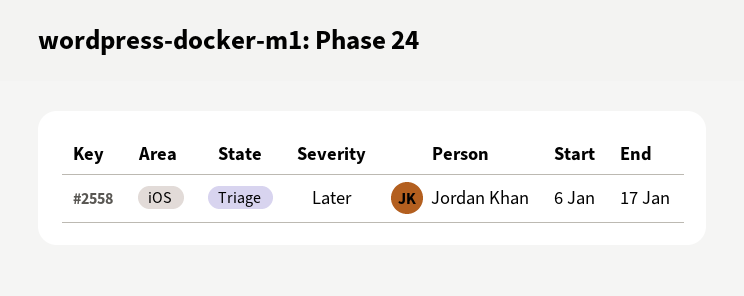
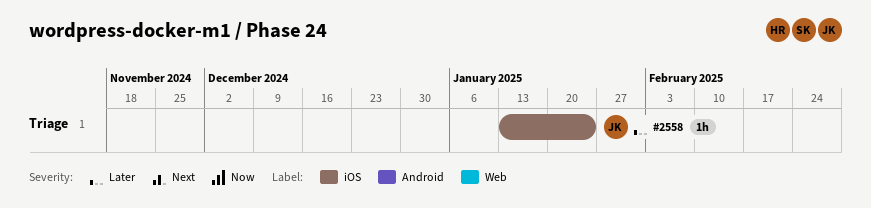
#2558, start: Jan 6 -> Jan 13
#2558, due: Jan 17 -> Jan 24

